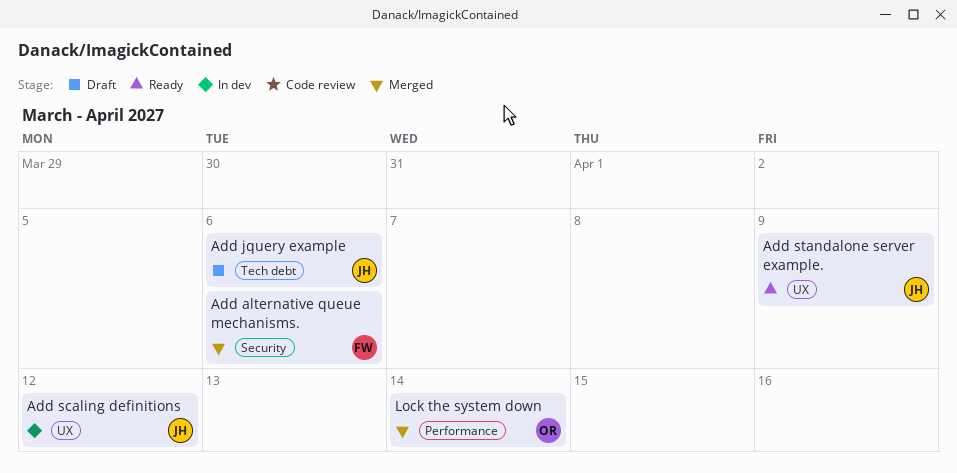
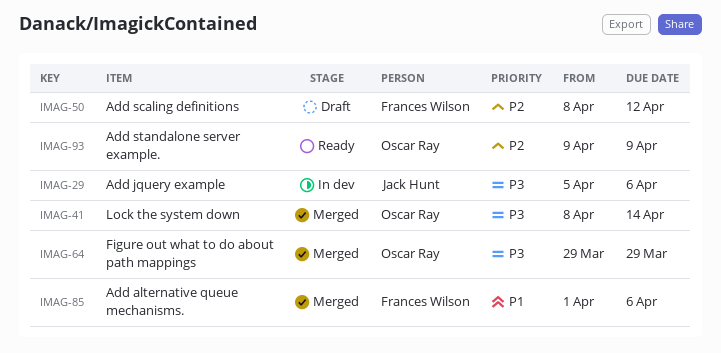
Add jquery example, status: Draft -> In dev
Add scaling definitions, status: In dev -> Draft
Add scaling definitions, owner: Jack Hunt -> Frances Wilson
Add standalone server example., owner: Jack Hunt -> Oscar Ray
Figure out what to do about path mappings: none -> present

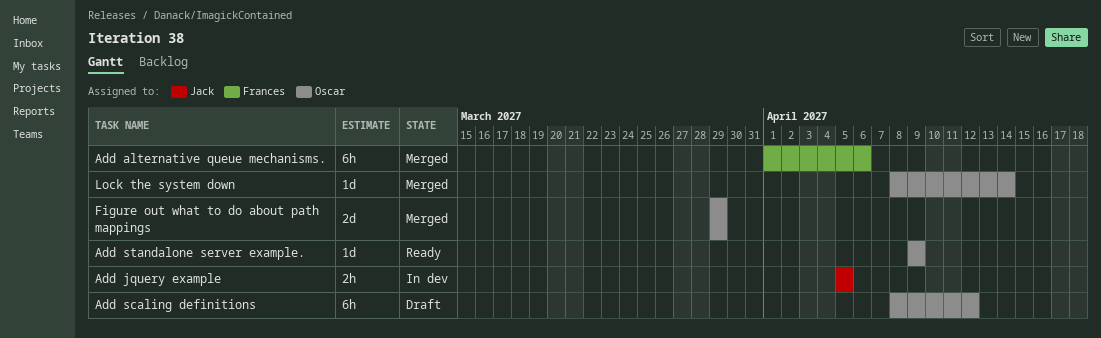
Add jquery example, due: Apr 6 -> Apr 5
Add scaling definitions, owner: Frances Wilson -> Oscar Ray

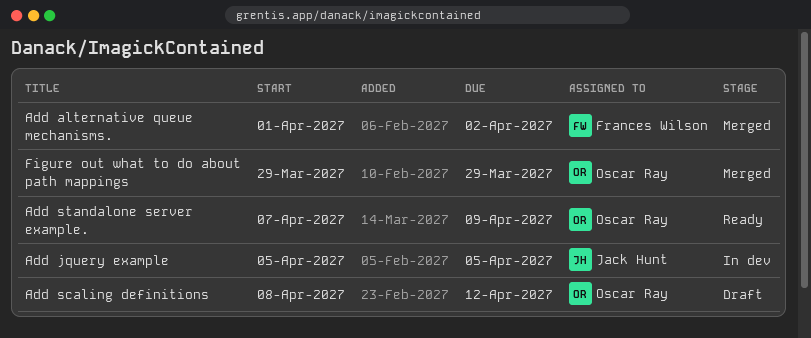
Add alternative queue mechanisms., due: Apr 6 -> Apr 2
Add standalone server example., start: Apr 9 -> Apr 7
Lock the system down: present -> none

